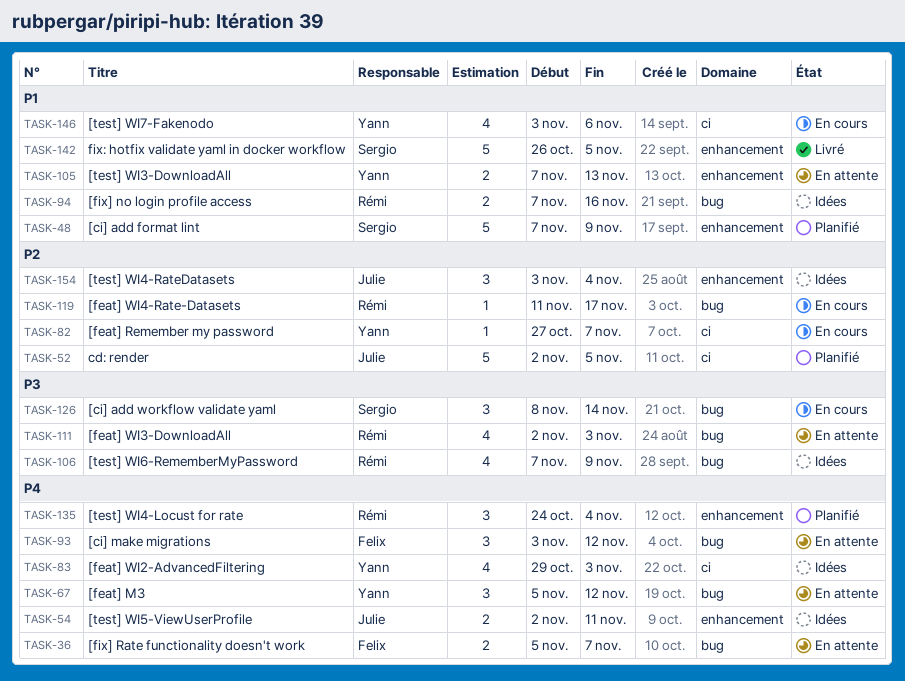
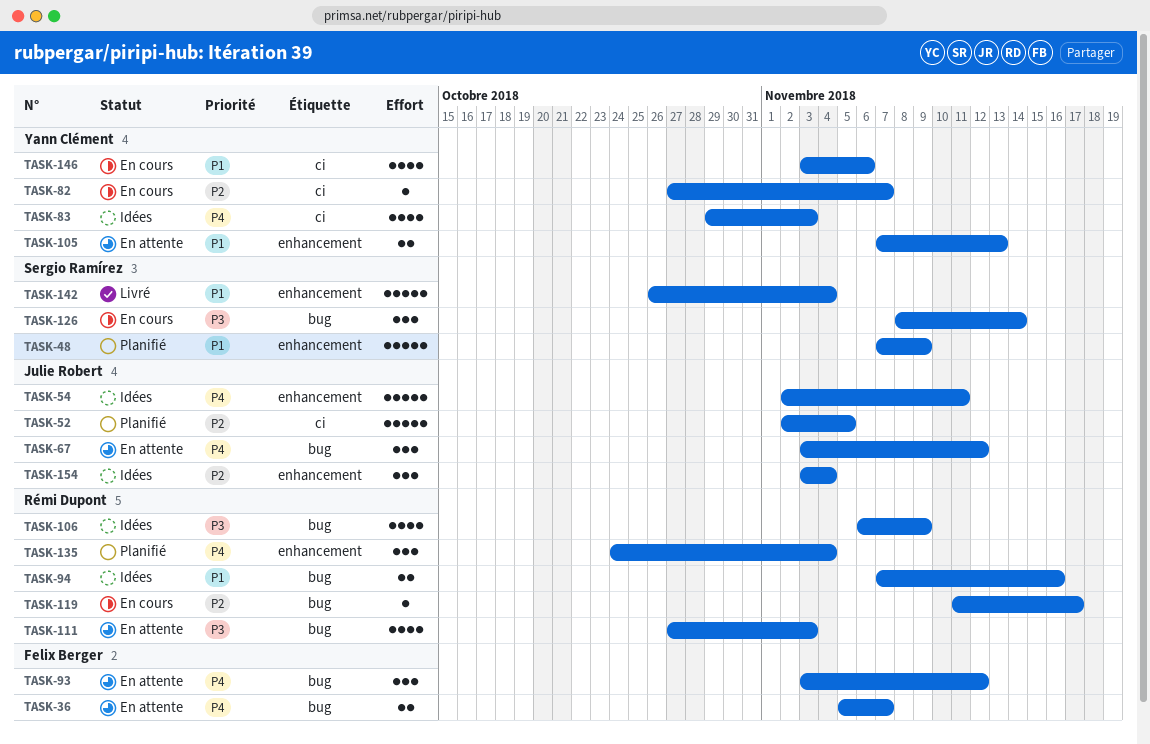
TASK-54, estimate: 2 -> 5
TASK-67, owner: Yann Clément -> Julie Robert
TASK-67, start: Nov 5 -> Nov 3
TASK-106, start: Nov 7 -> Nov 6
TASK-111, start: Nov 2 -> Oct 27
TASK-142, due: Nov 5 -> Nov 4

